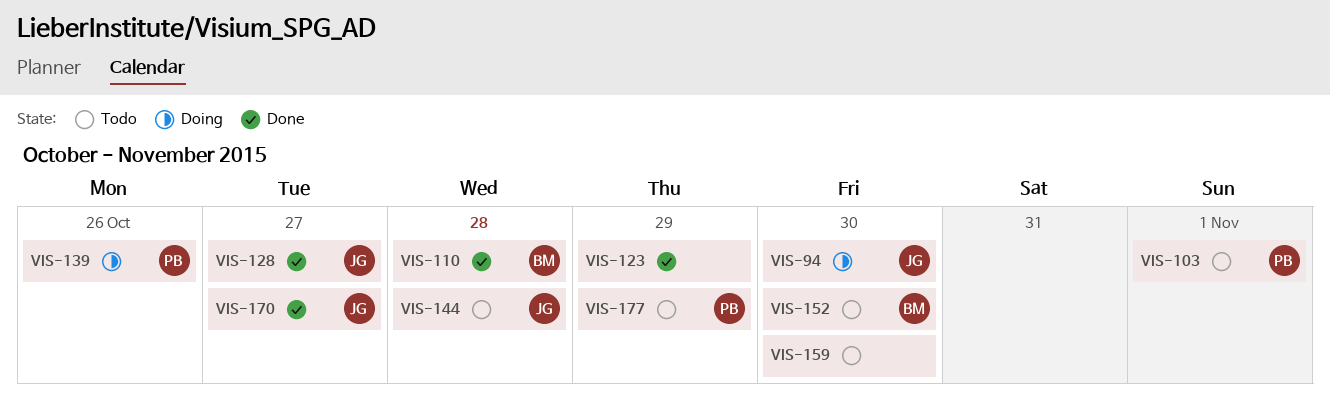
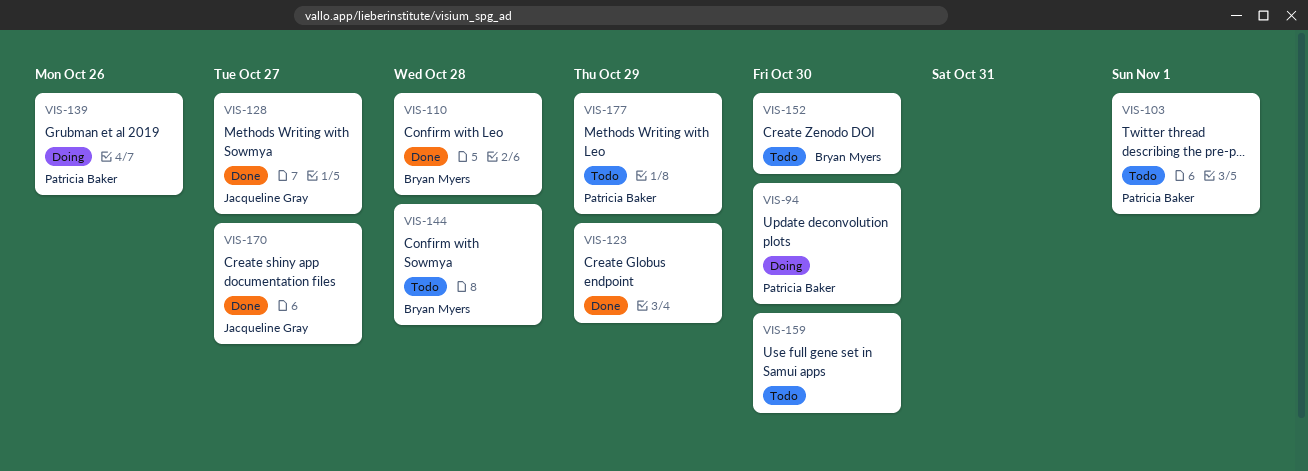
VIS-94, owner: Jacqueline Gray -> Patricia Baker
VIS-144, owner: Jacqueline Gray -> Bryan Myers

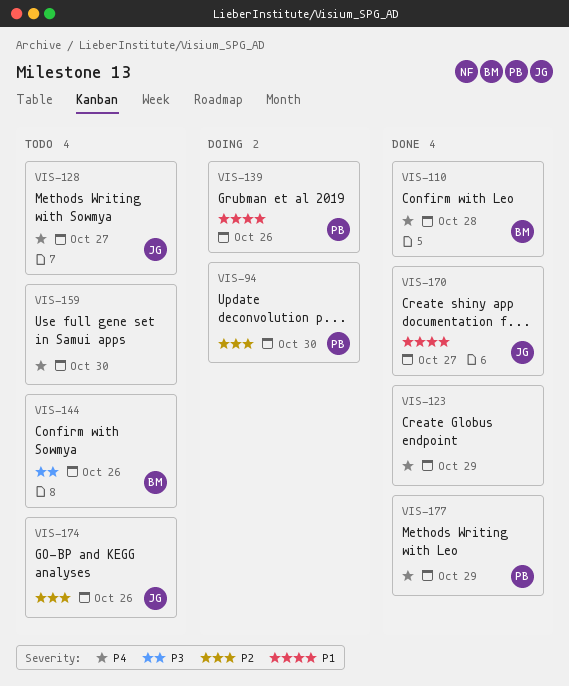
VIS-103: present -> none
VIS-128, status: Done -> Todo
VIS-144, due: Oct 28 -> Oct 26
VIS-152: present -> none
VIS-174: none -> present
VIS-177, status: Todo -> Done

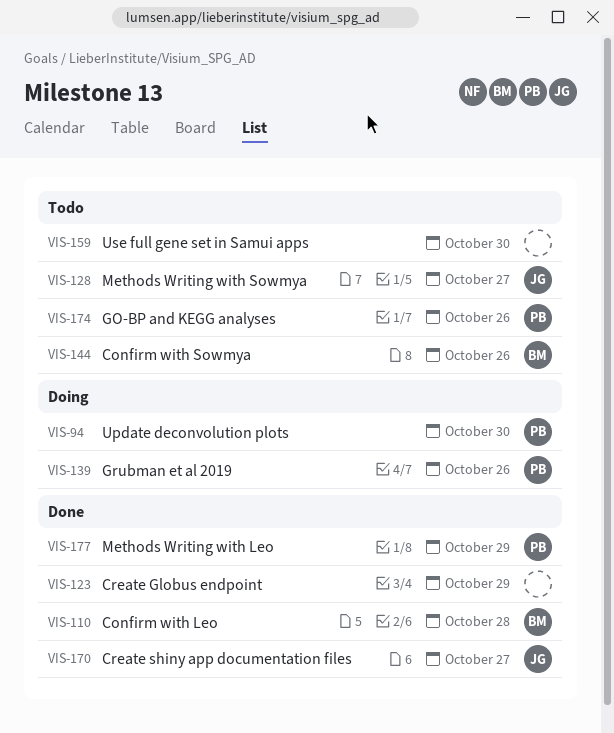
VIS-174, owner: JG -> PB

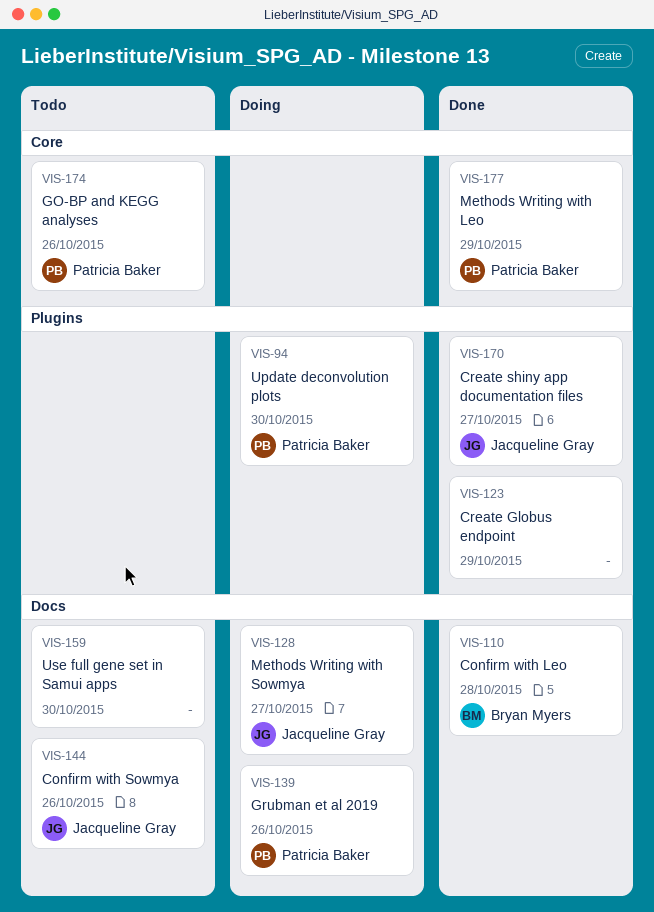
VIS-128, status: Todo -> Doing
VIS-144, owner: Bryan Myers -> Jacqueline Gray

